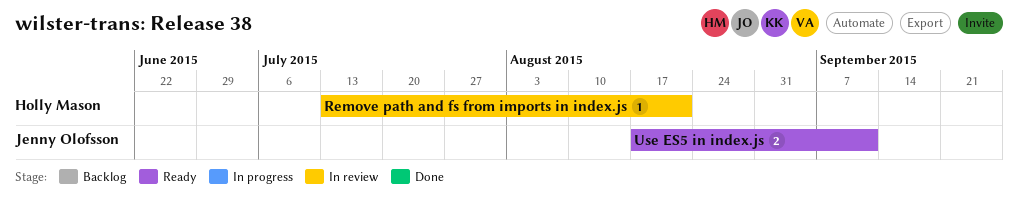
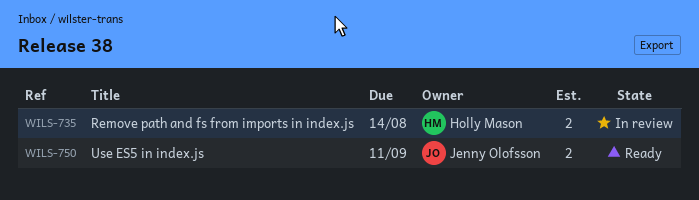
Remove path and fs from imports in index.js, estimate: 1 -> 2
Remove path and fs from imports in index.js, due: Aug 21 -> Aug 14

